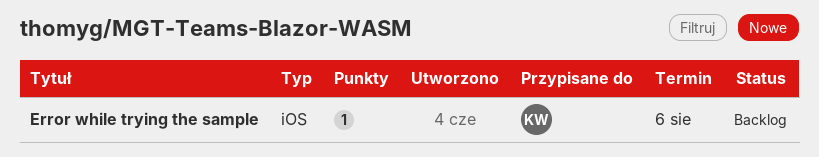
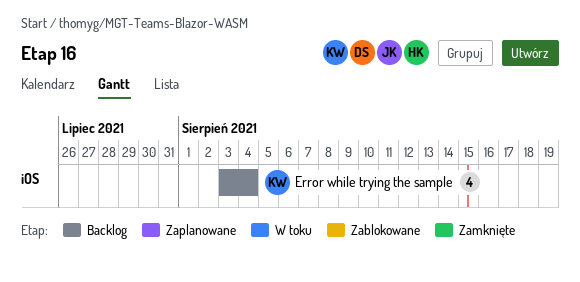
Error while trying the sample, estimate: 1 -> 4
Error while trying the sample, due: Aug 6 -> Aug 4

